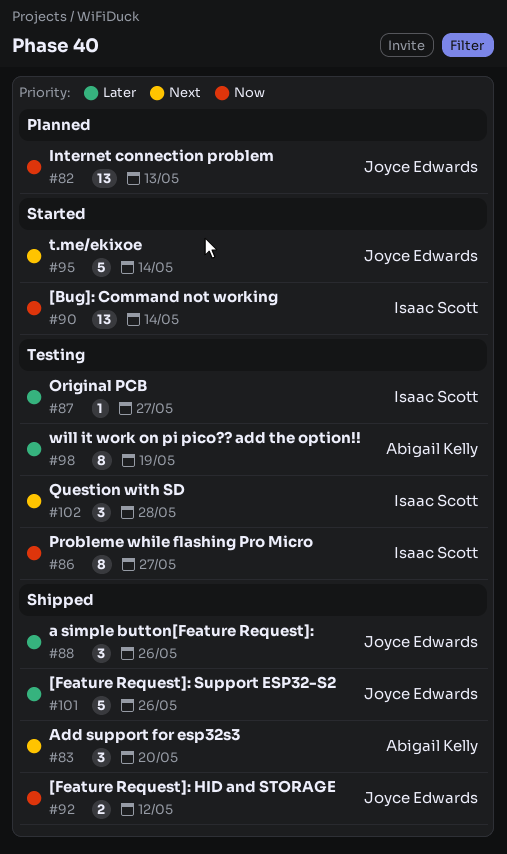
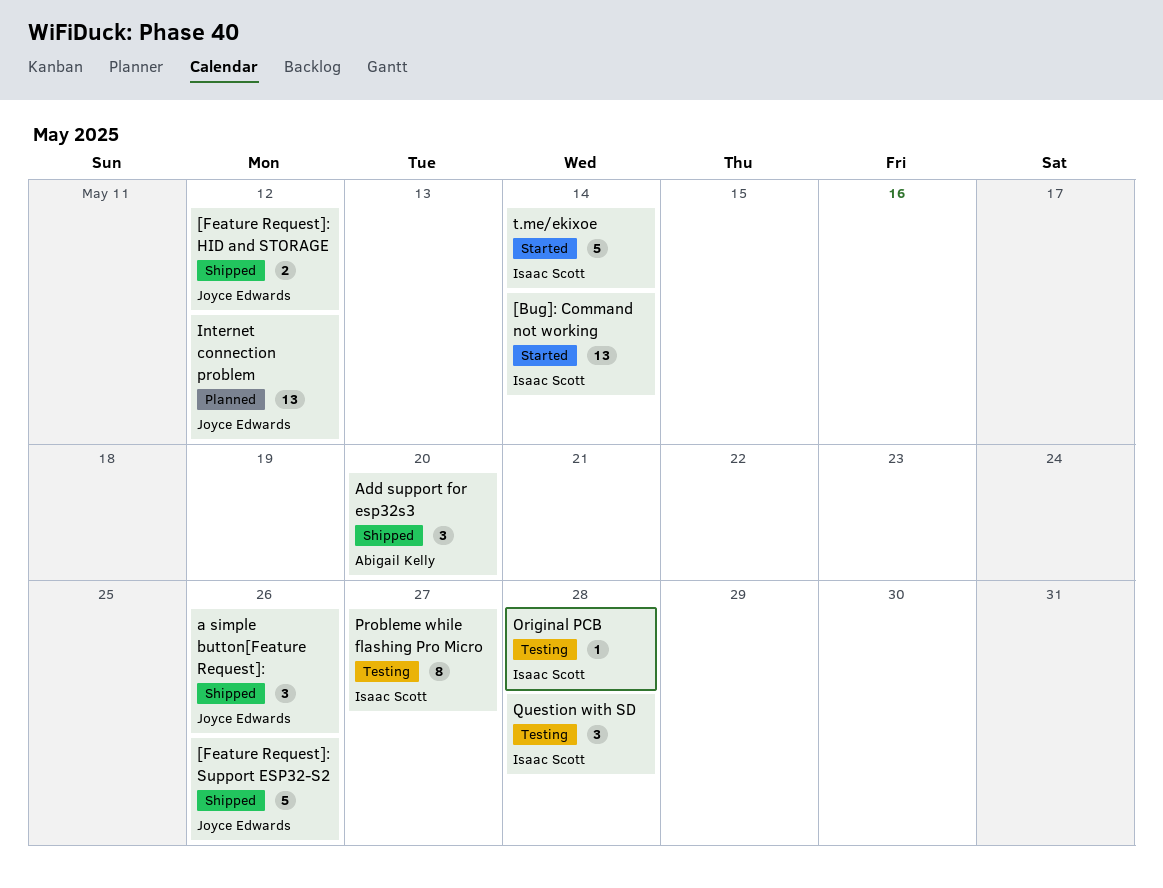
Internet connection problem, due: May 13 -> May 12
Original PCB, due: May 27 -> May 28
t.me/ekixoe, owner: Joyce Edwards -> Isaac Scott
will it work on pi pico?? add the option!!: present -> none

